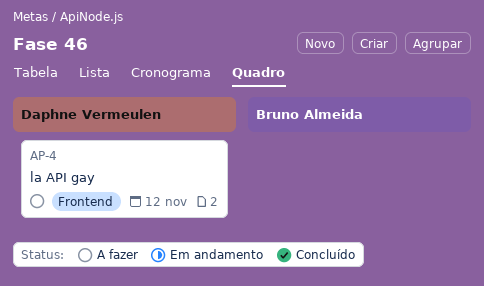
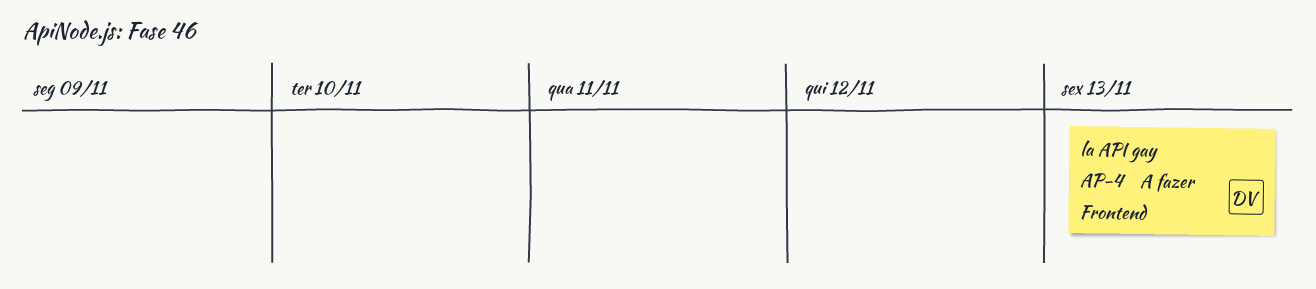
AP-4, due: Nov 12 -> Nov 13

